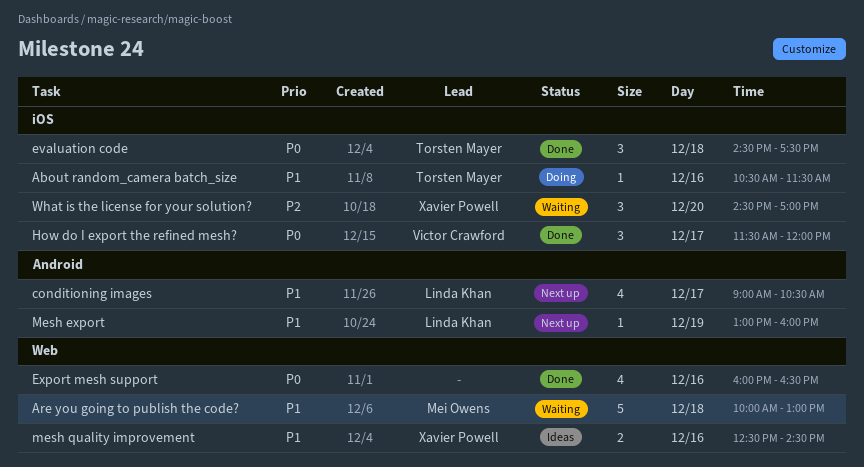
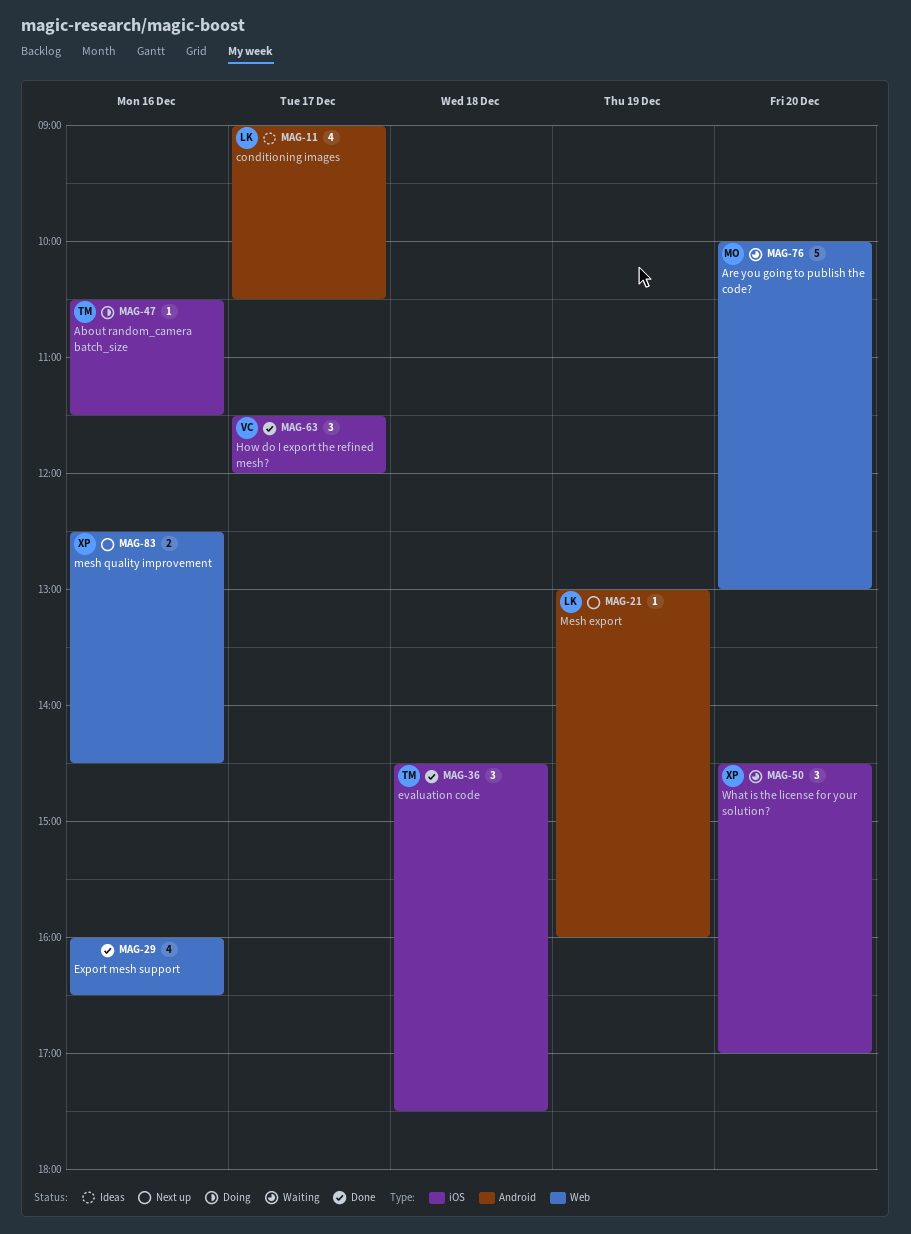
Are you going to publish the code?, day: Dec 18 -> Dec 20
conditioning images, status: Next up -> Ideas
mesh quality improvement, status: Ideas -> Next up

